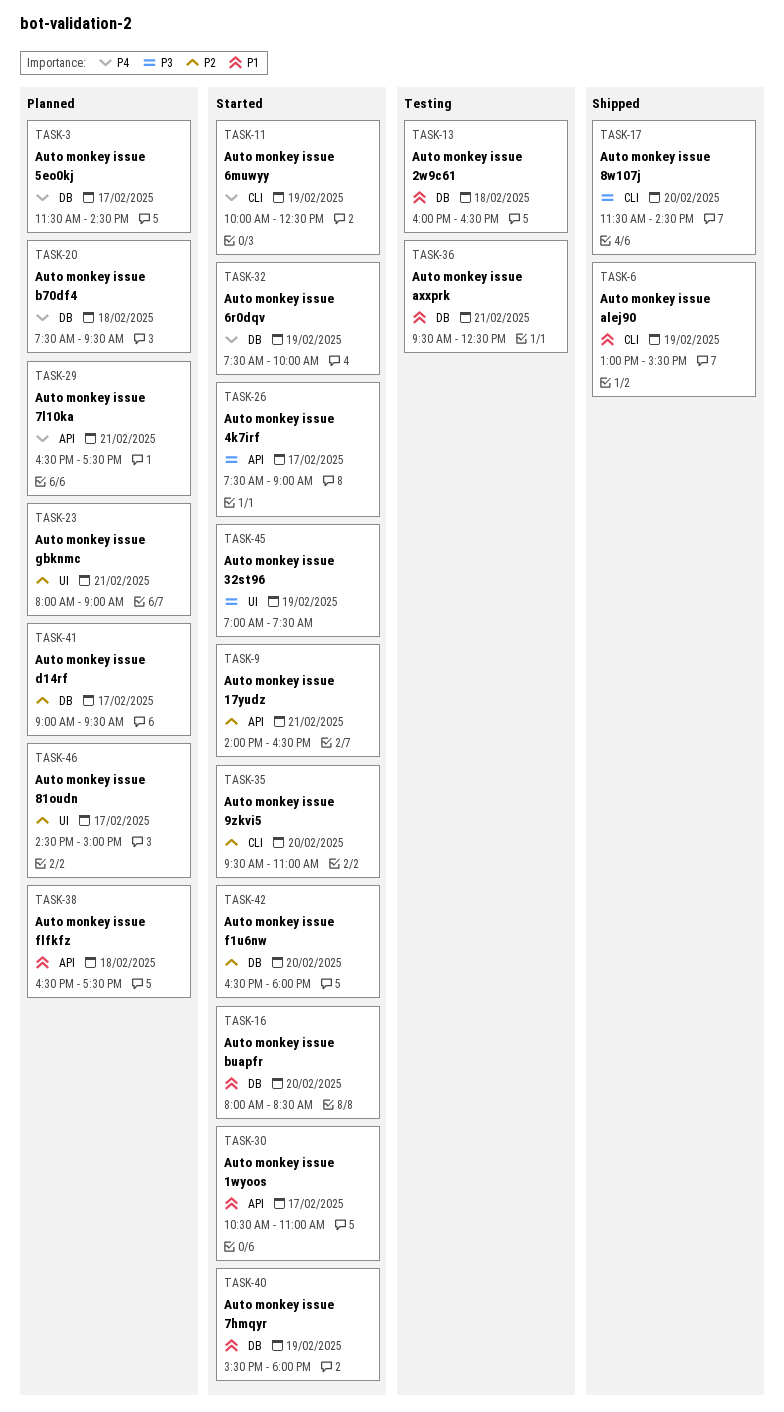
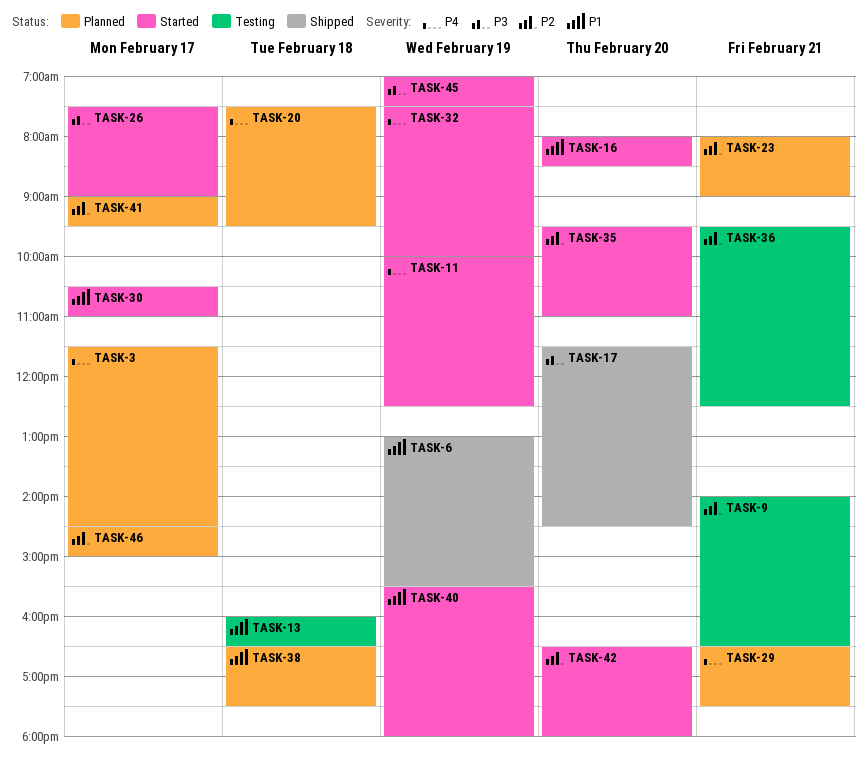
TASK-9, status: Started -> Testing
TASK-36, priority: P1 -> P2

